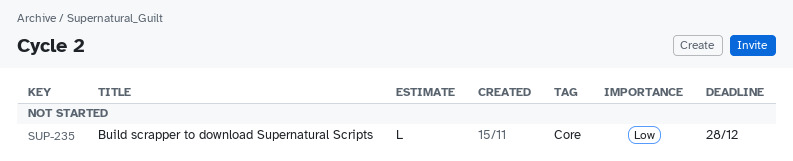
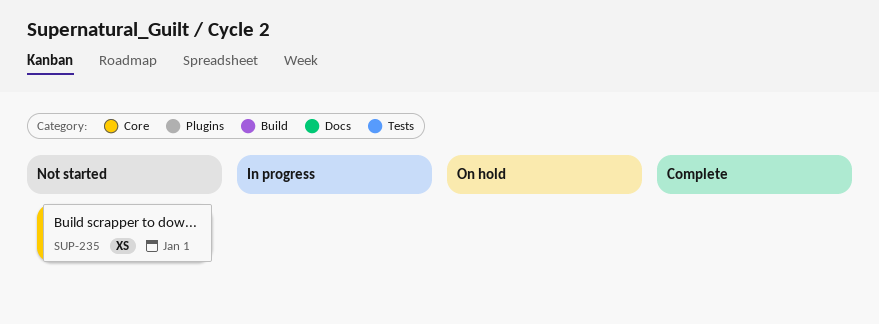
SUP-235, estimate: L -> XS
SUP-235, due: Dec 28 -> Jan 1

